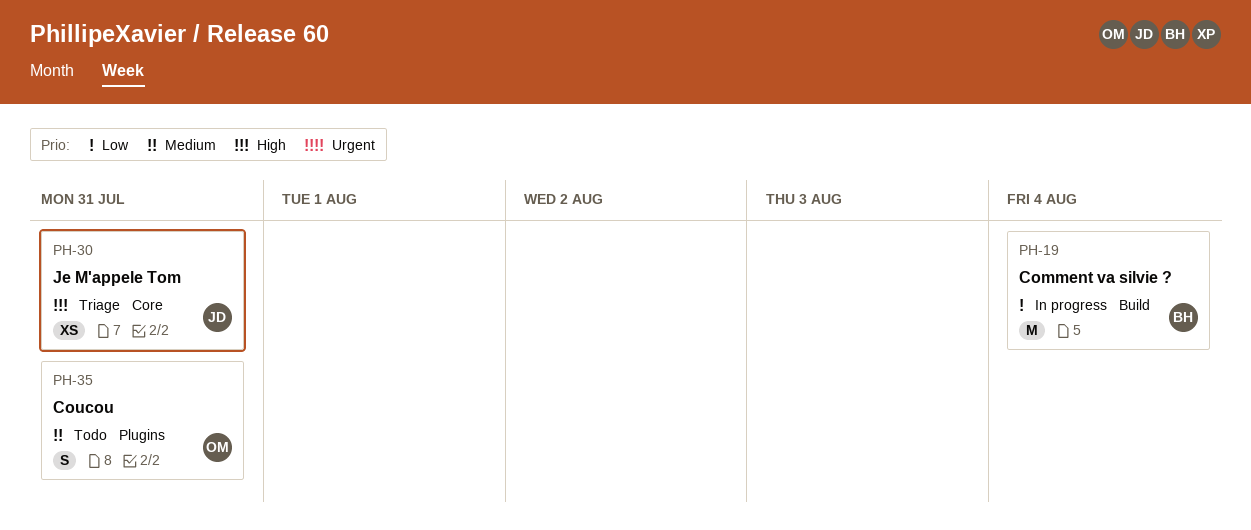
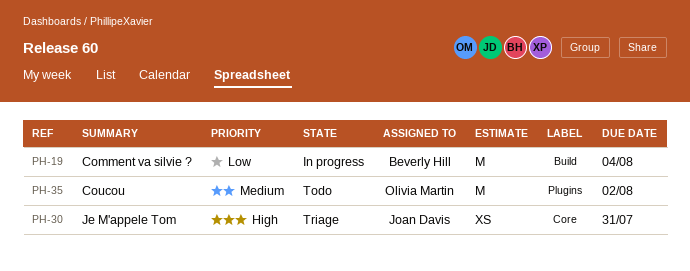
PH-35, estimate: S -> M
PH-35, due: Jul 31 -> Aug 2

